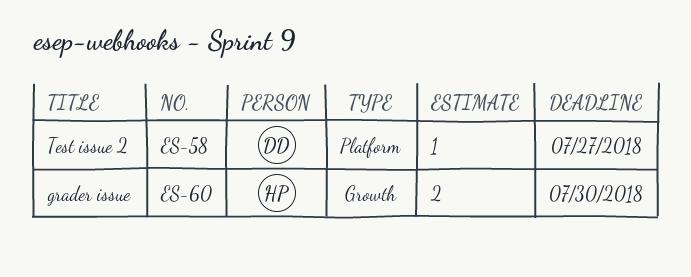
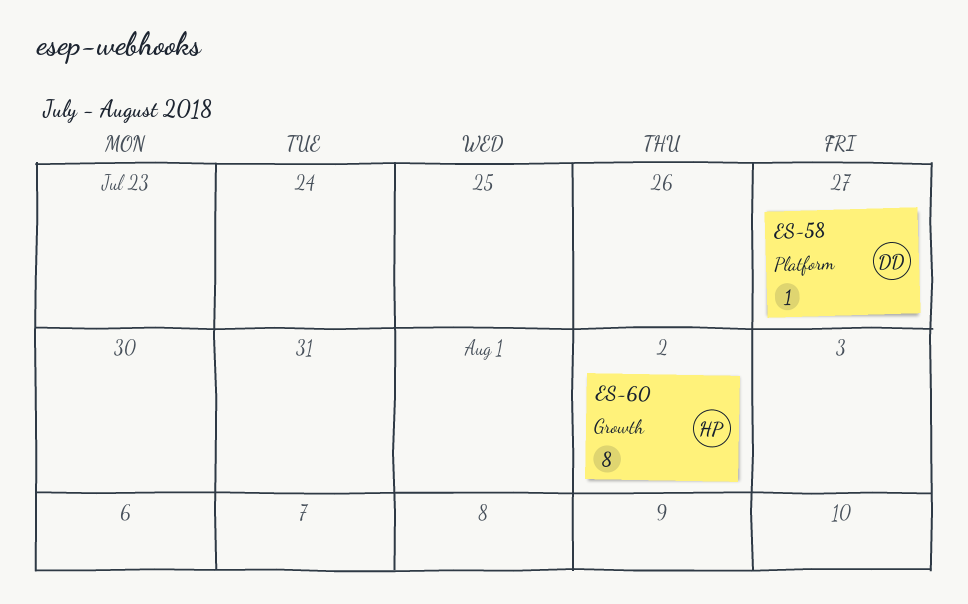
ES-60, estimate: 2 -> 8
ES-60, due: Jul 30 -> Aug 2

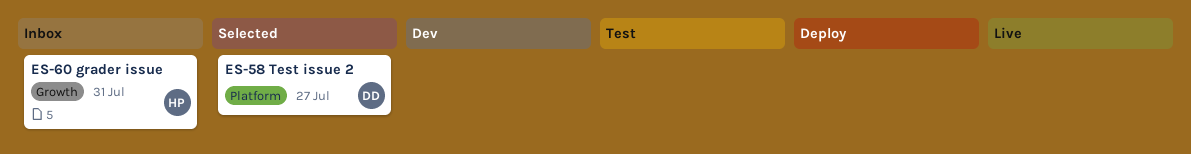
ES-60, due: Aug 2 -> Jul 31

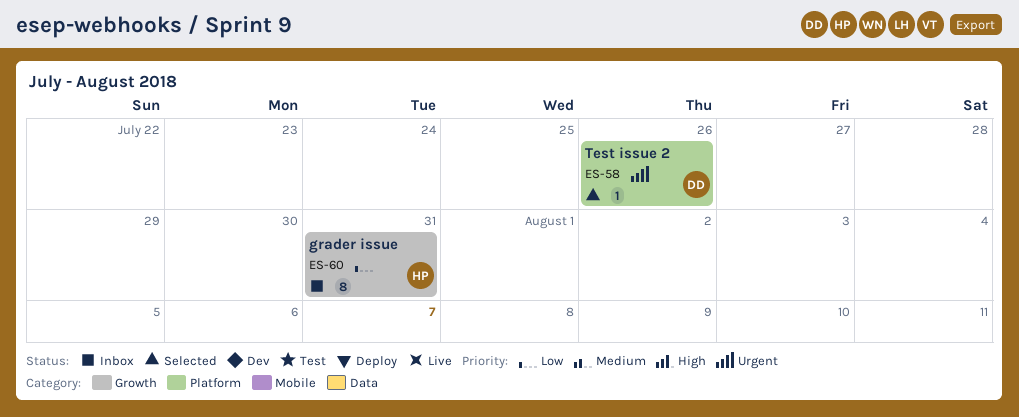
ES-58, due: Jul 27 -> Jul 26

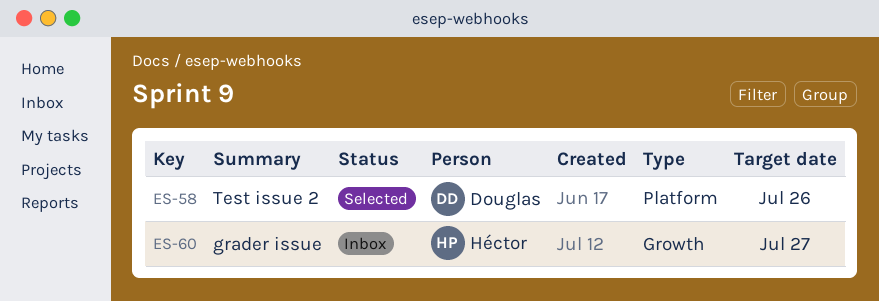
ES-60, due: Jul 31 -> Jul 27

